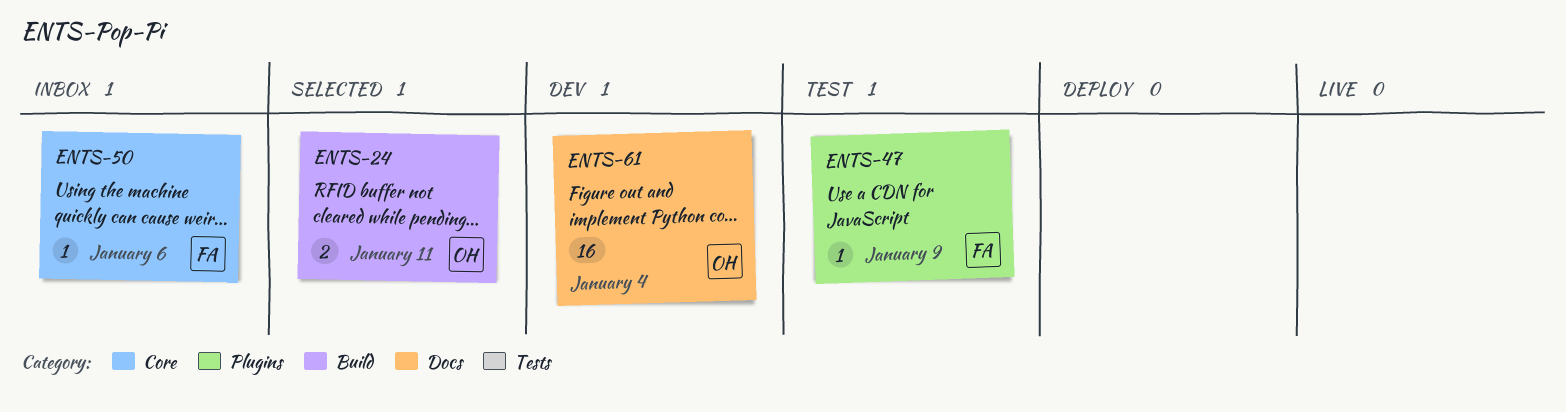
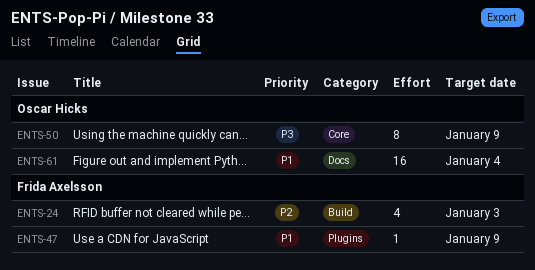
ENTS-24, owner: Oscar Hicks -> Frida Axelsson
ENTS-24, estimate: 2 -> 4
ENTS-24, due: Jan 11 -> Jan 3
ENTS-50, owner: Frida Axelsson -> Oscar Hicks
ENTS-50, estimate: 1 -> 8
ENTS-50, due: Jan 6 -> Jan 9

